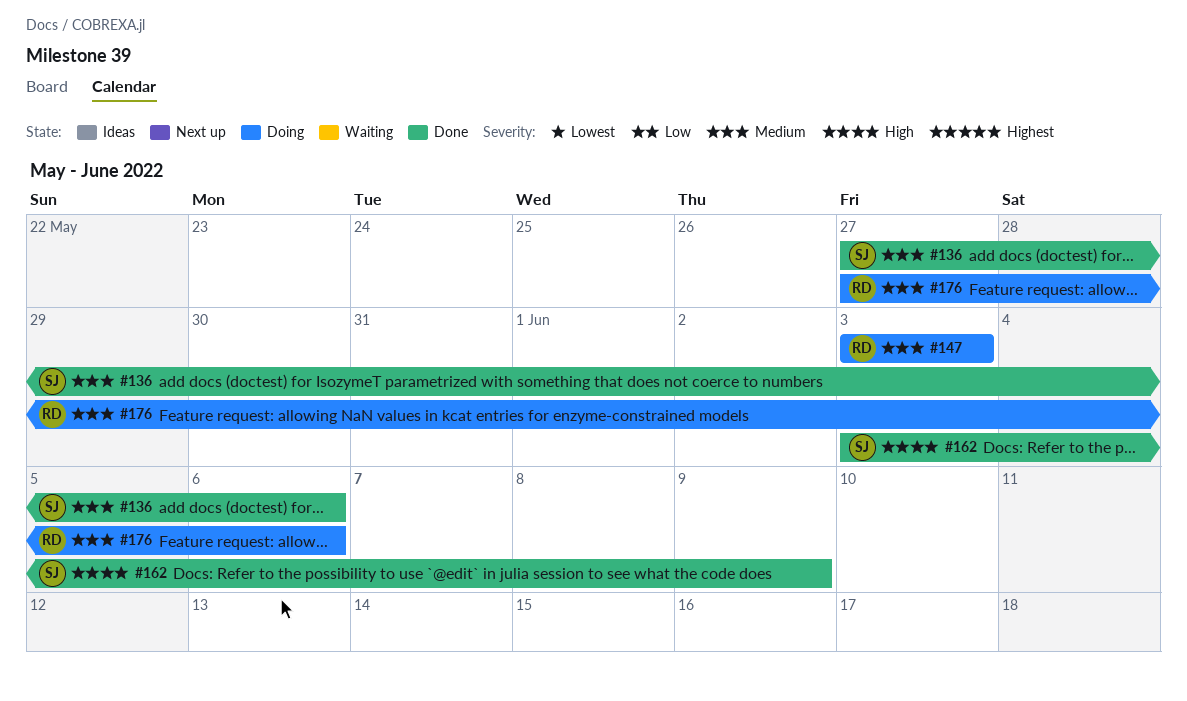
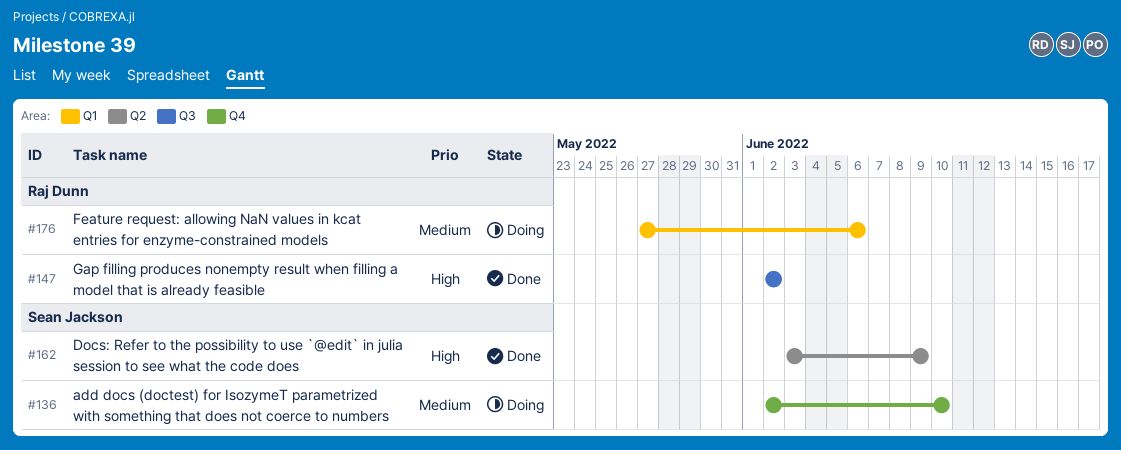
#136, status: Done -> Doing
#136, start: May 27 -> Jun 2
#136, due: Jun 6 -> Jun 10
#147, status: Doing -> Done
#147, priority: Medium -> High
#147, start: Jun 3 -> Jun 2
#147, due: Jun 3 -> Jun 2

